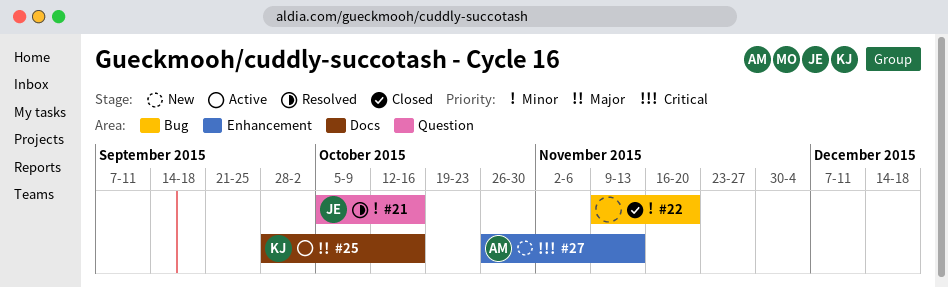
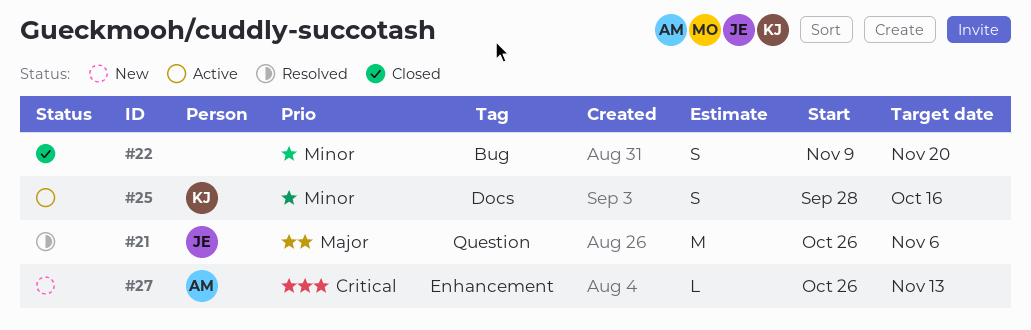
#21, priority: Minor -> Major
#21, start: Oct 5 -> Oct 26
#21, due: Oct 16 -> Nov 6
#25, priority: Major -> Minor

